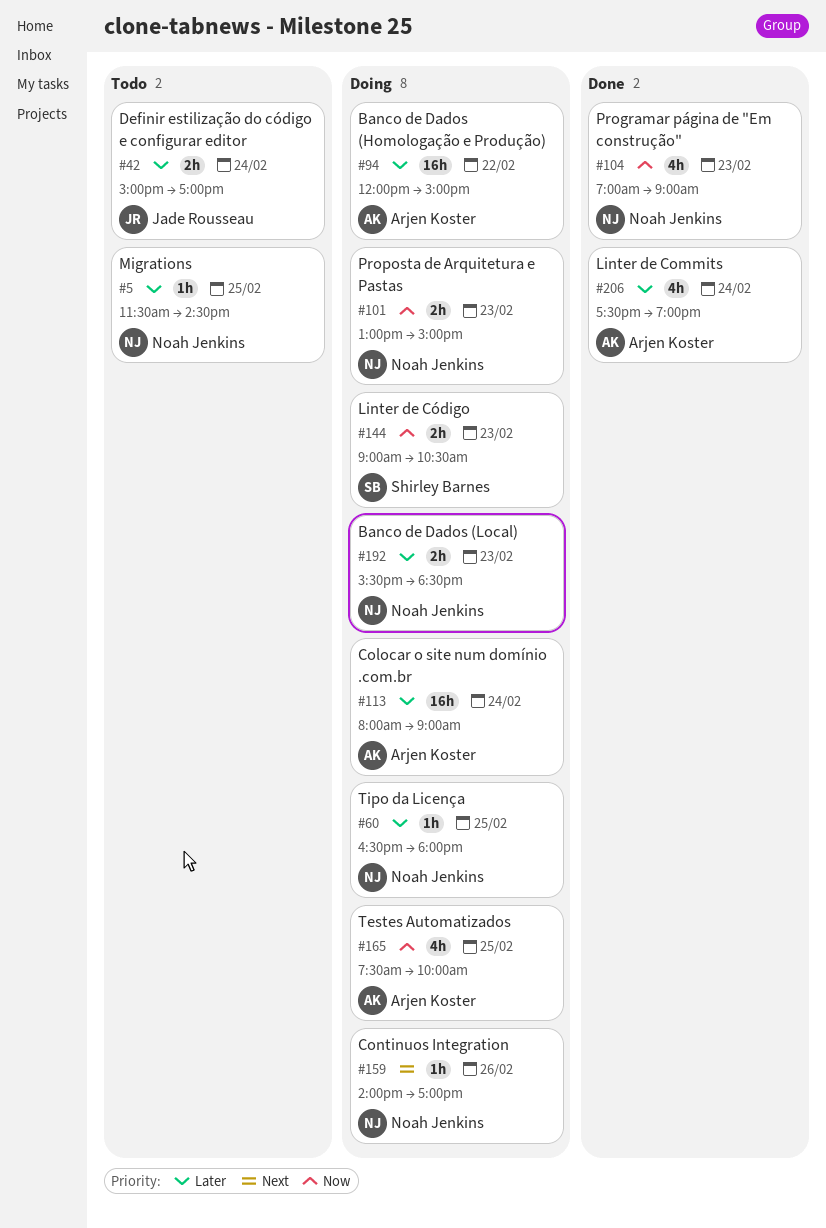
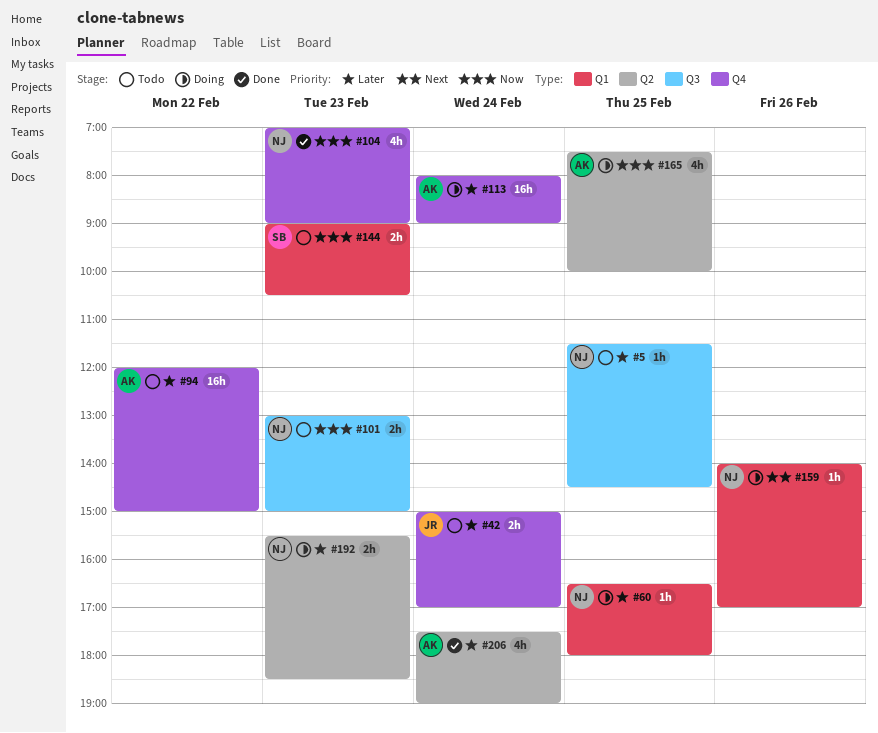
#94, status: Doing -> Todo
#101, status: Doing -> Todo
#144, status: Doing -> Todo

